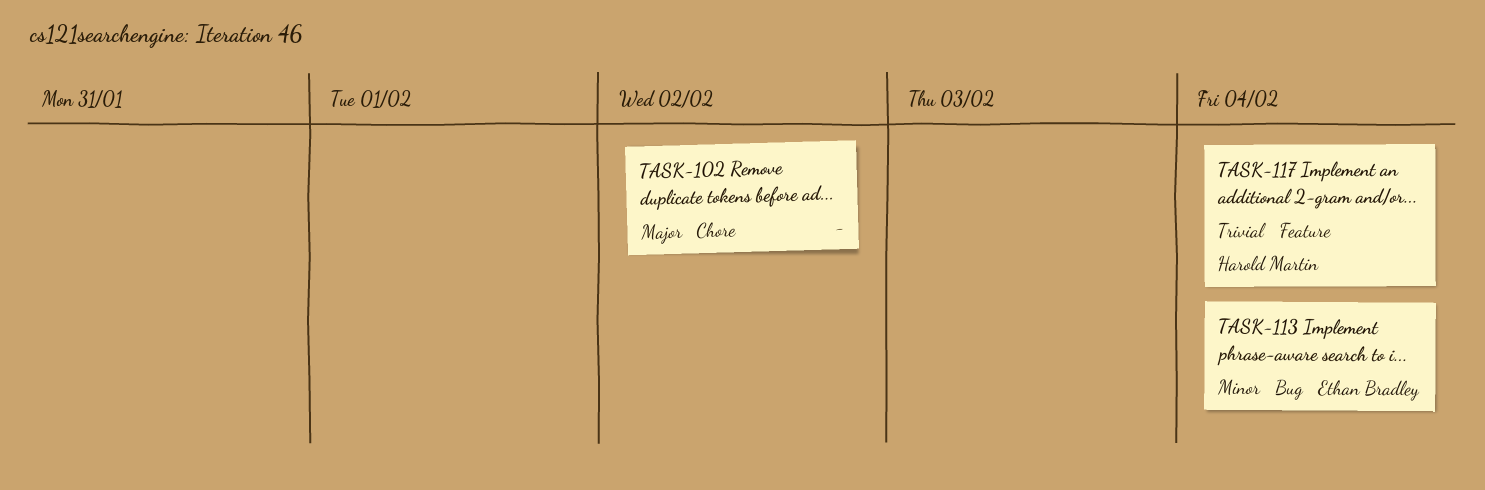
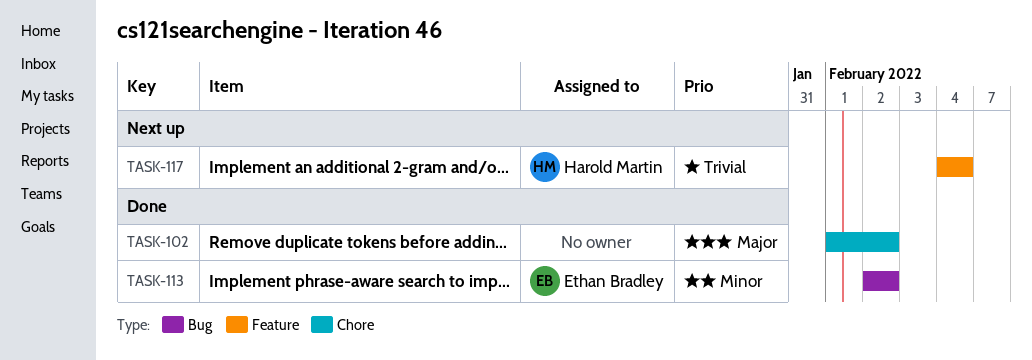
TASK-113, due: Feb 4 -> Feb 2

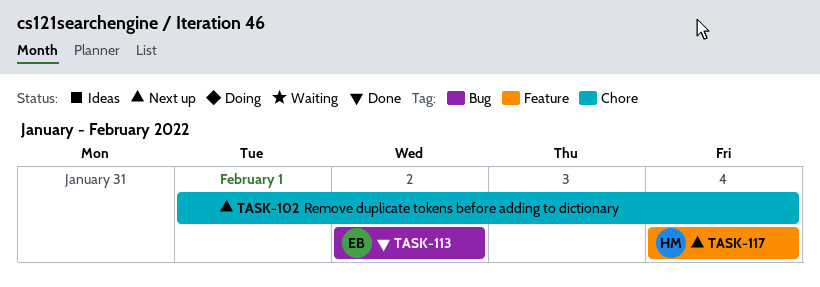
TASK-102, status: Done -> Next up
TASK-102, due: Feb 2 -> Feb 4

